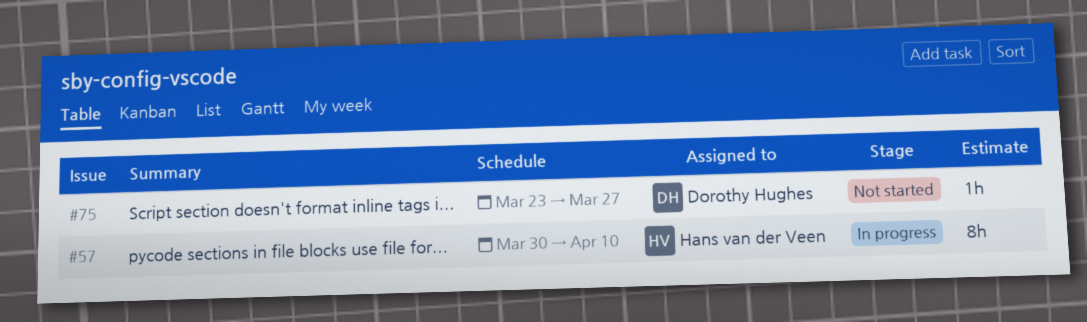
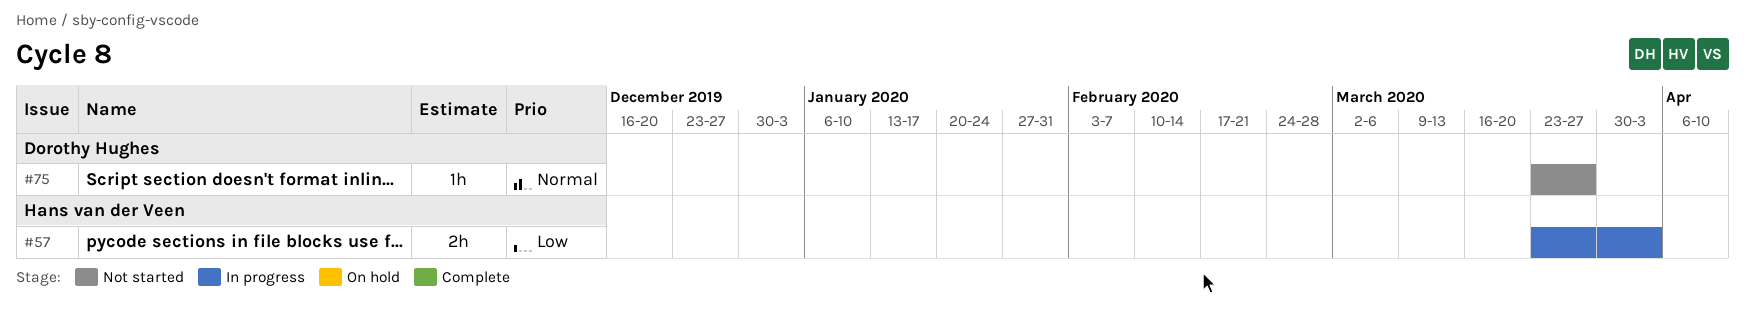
#57, estimate: 8h -> 2h
#57, start: Mar 30 -> Mar 23
#57, due: Apr 10 -> Apr 3

